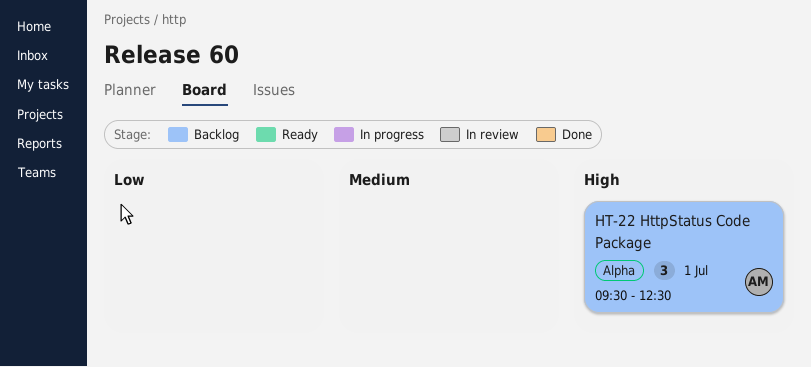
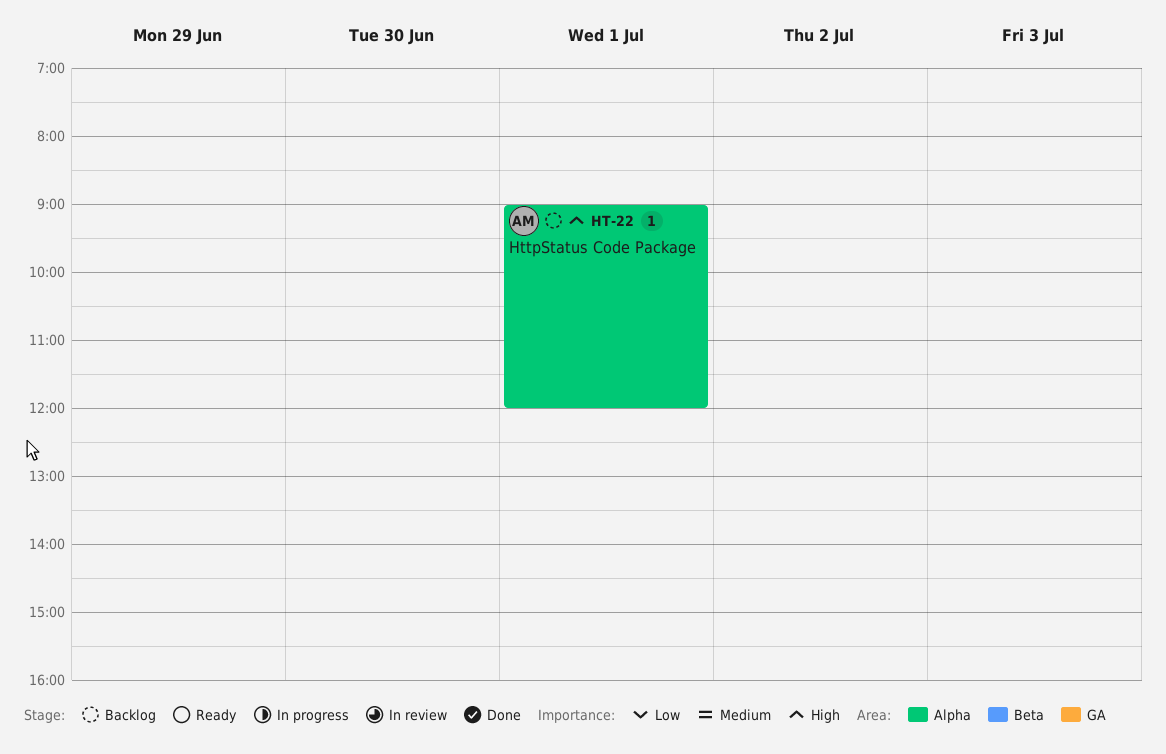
HT-22, estimate: 3 -> 1
HT-22, begins: 09:30 -> 09:00
HT-22, ends: 12:30 -> 12:00

